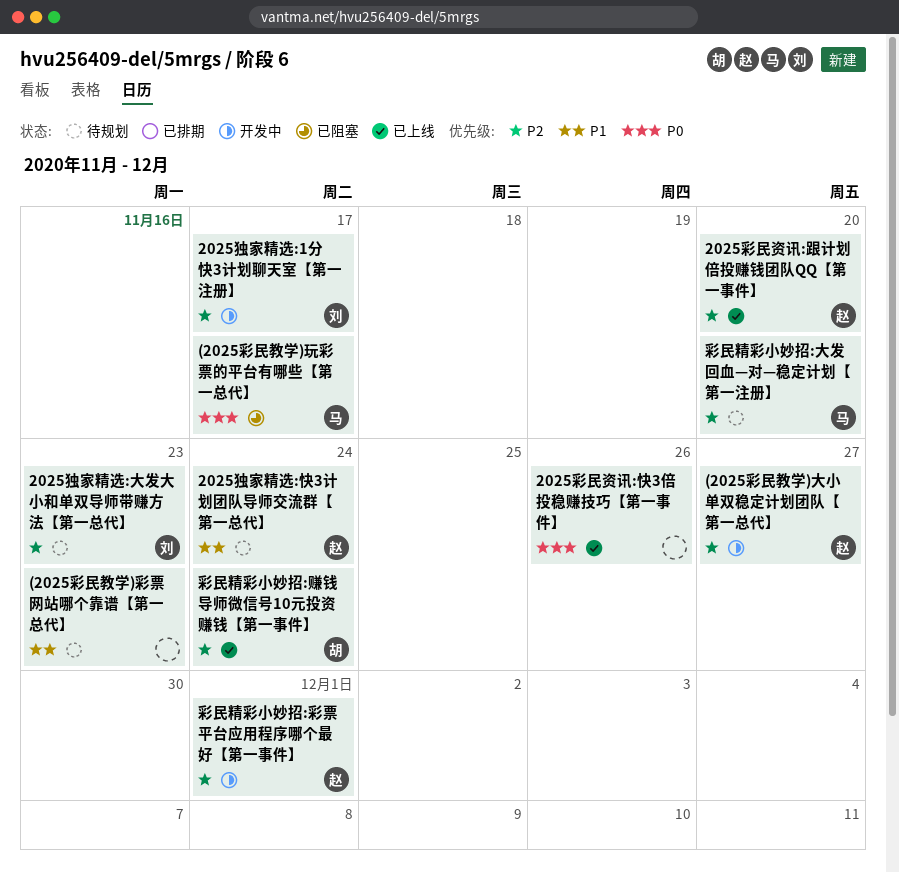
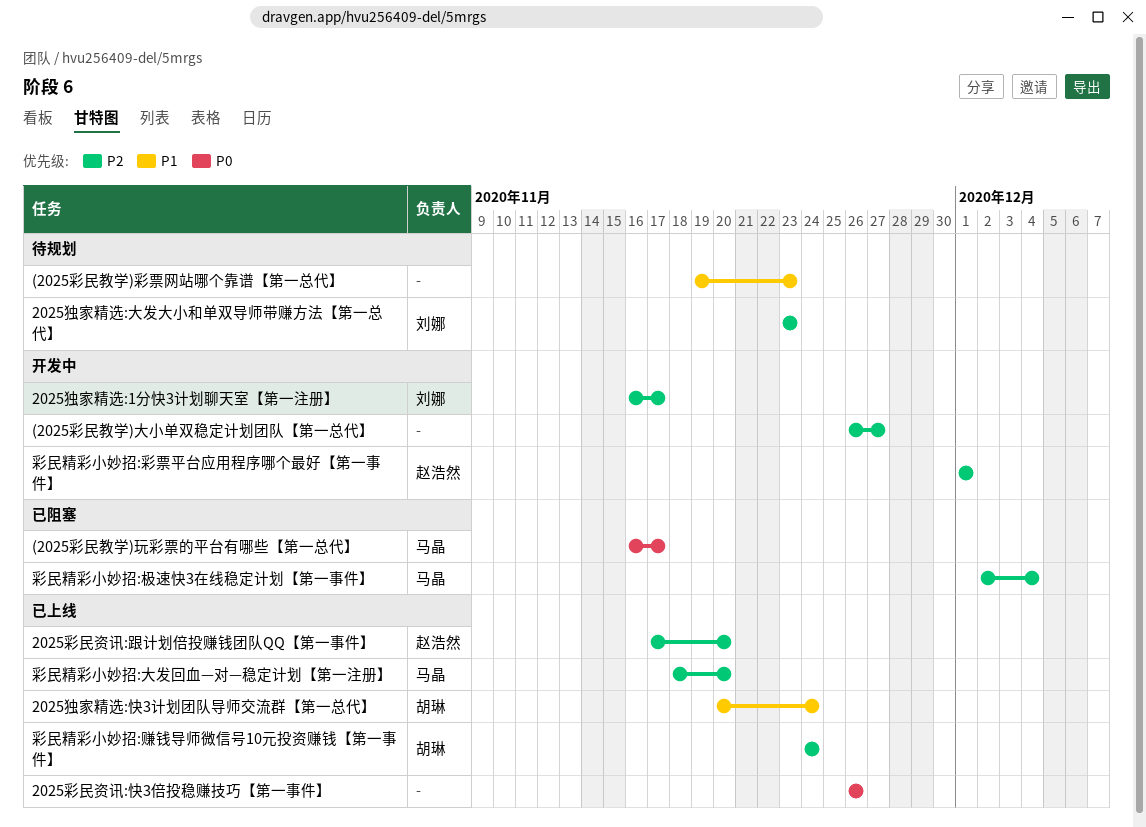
(2025彩民教学)大小单双稳定计划团队【第一总代】, owner: 赵浩然 -> none
2025独家精选:快3计划团队导师交流群【第一总代】, status: 待规划 -> 已上线
2025独家精选:快3计划团队导师交流群【第一总代】, owner: 赵浩然 -> 胡琳
彩民精彩小妙招:大发回血—对—稳定计划【第一注册】, status: 待规划 -> 已上线
彩民精彩小妙招:极速快3在线稳定计划【第一事件】: none -> present

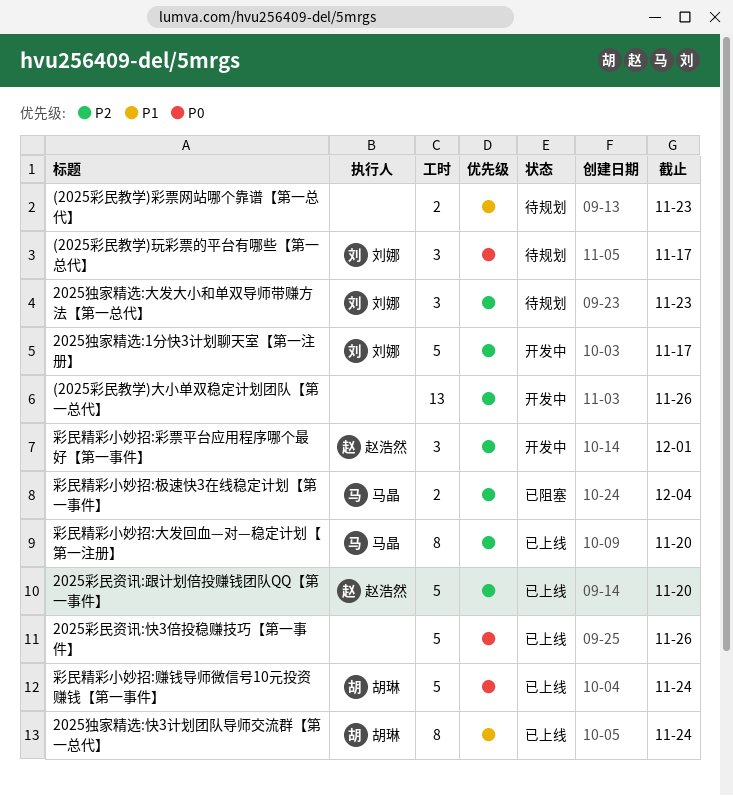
(2025彩民教学)大小单双稳定计划团队【第一总代】, due: Nov 27 -> Nov 26
(2025彩民教学)玩彩票的平台有哪些【第一总代】, status: 已阻塞 -> 待规划
(2025彩民教学)玩彩票的平台有哪些【第一总代】, owner: 马晶 -> 刘娜
彩民精彩小妙招:赚钱导师微信号10元投资赚钱【第一事件】, priority: P2 -> P0

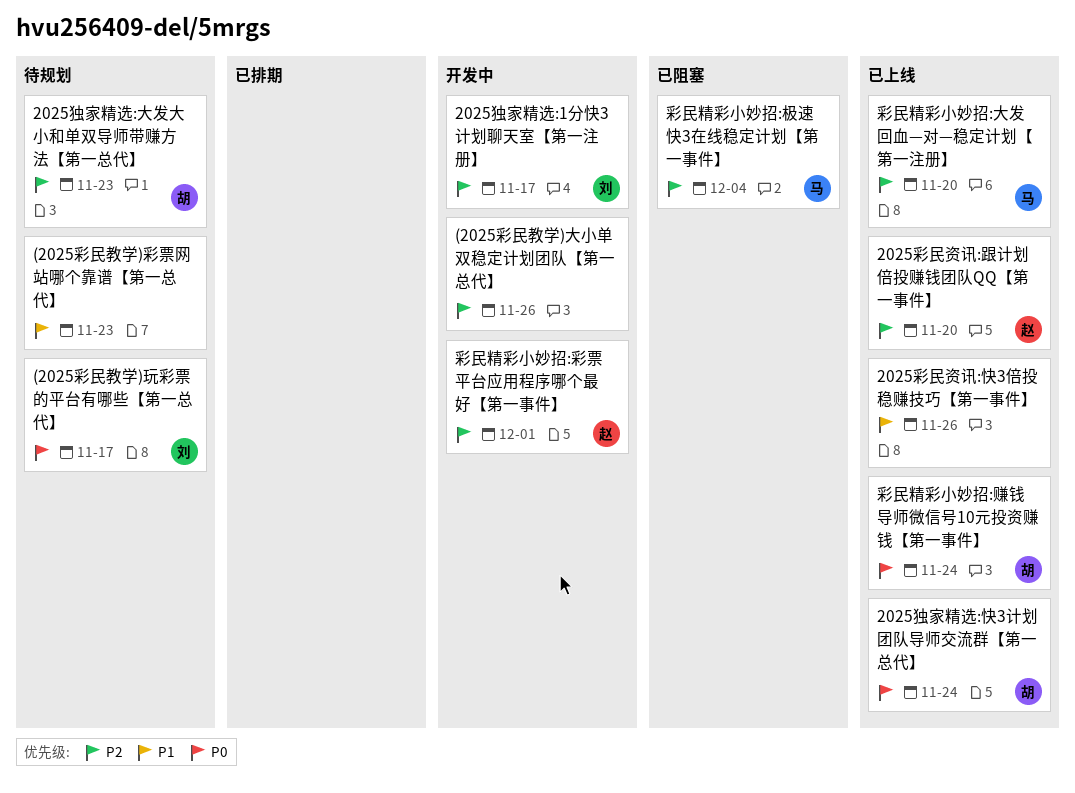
2025彩民资讯:快3倍投稳赚技巧【第一事件】, priority: P0 -> P1
2025独家精选:大发大小和单双导师带赚方法【第一总代】, owner: 刘娜 -> 胡琳
2025独家精选:快3计划团队导师交流群【第一总代】, priority: P1 -> P0

